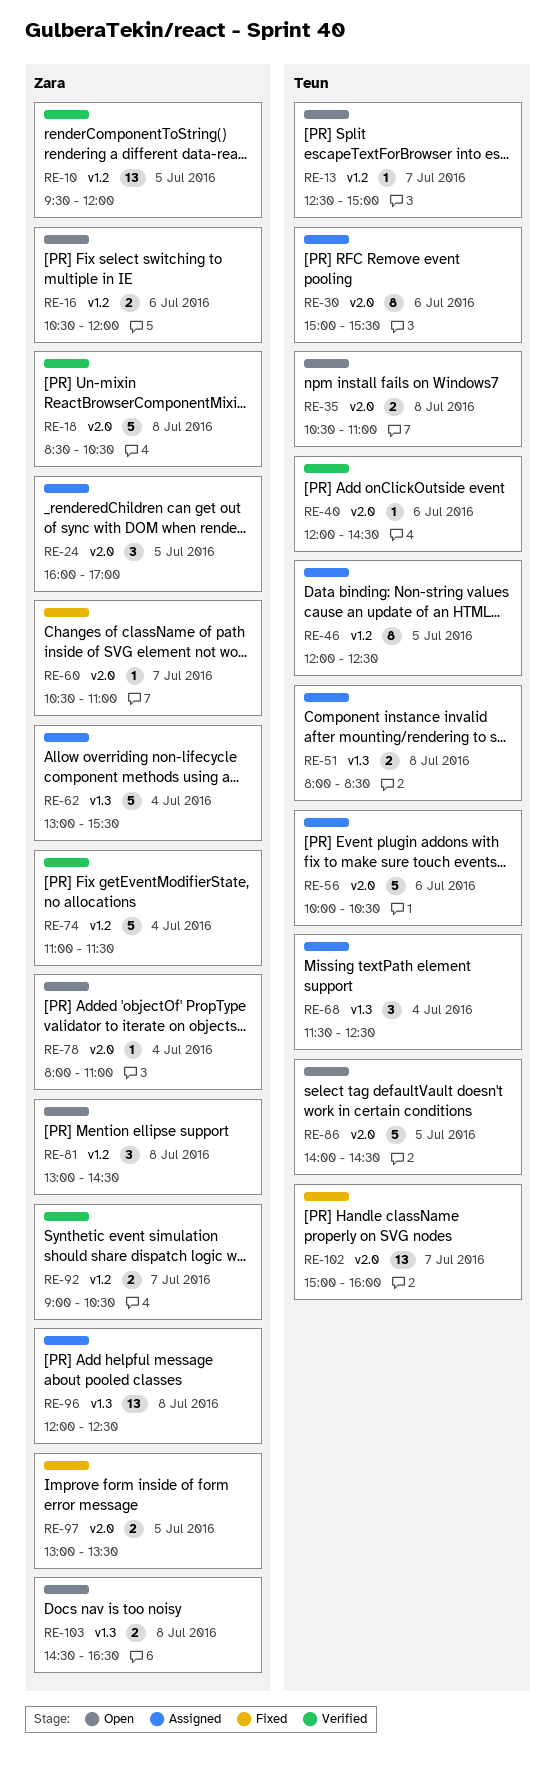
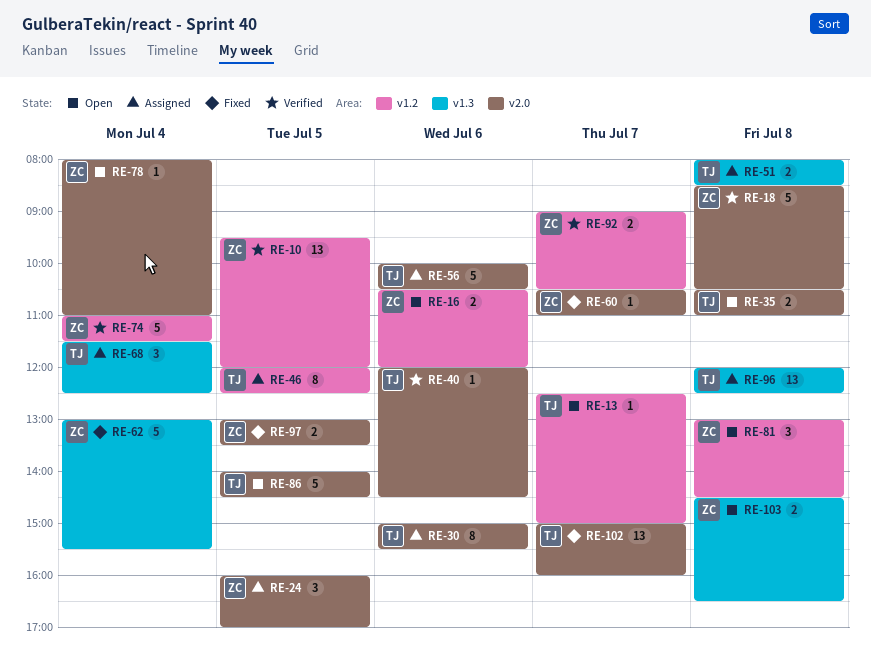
RE-62, status: Assigned -> Fixed
RE-96, owner: Zara -> Teun

